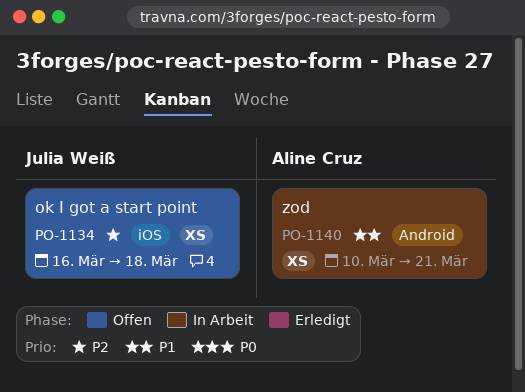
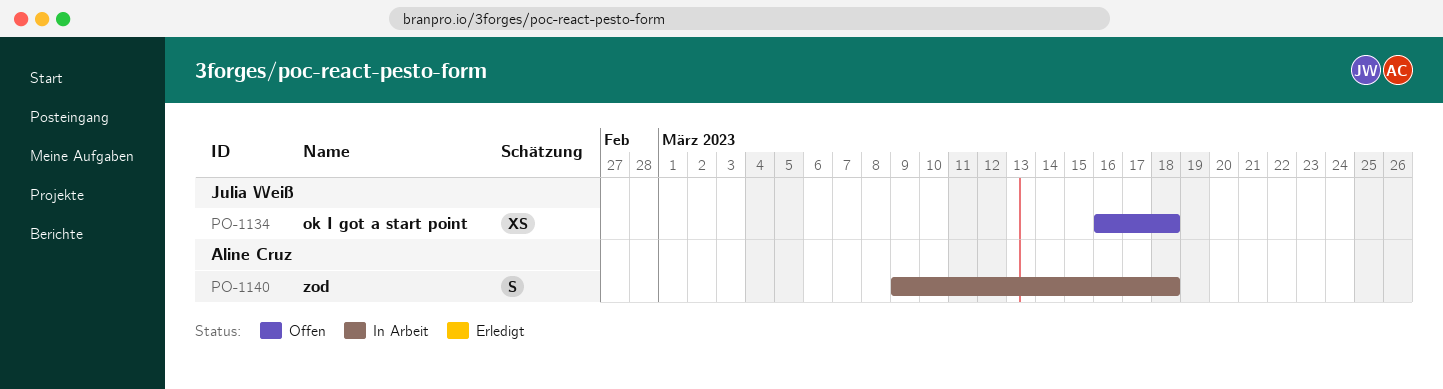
PO-1140, estimate: XS -> S
PO-1140, start: Mar 10 -> Mar 9
PO-1140, due: Mar 21 -> Mar 18

